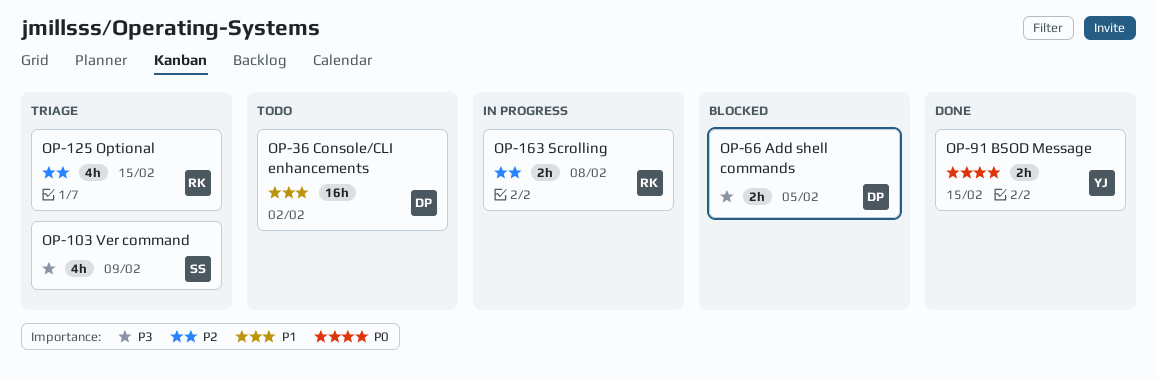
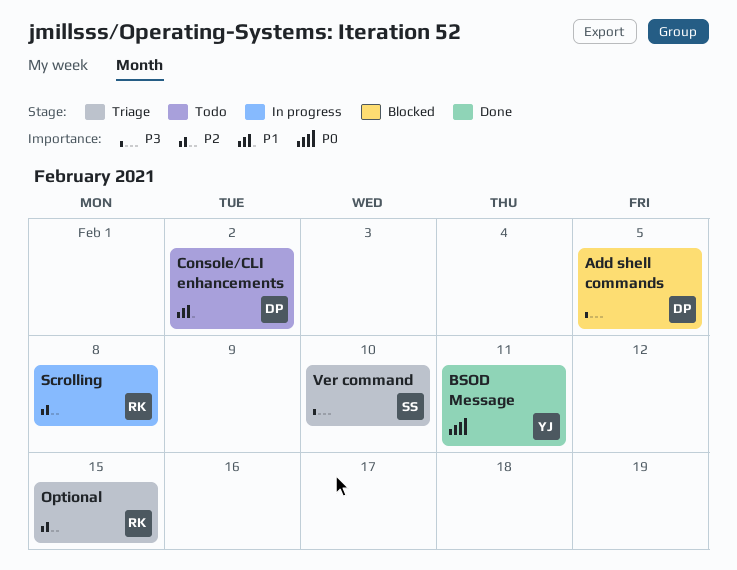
BSOD Message, due: Feb 15 -> Feb 11
Ver command, due: Feb 9 -> Feb 10

